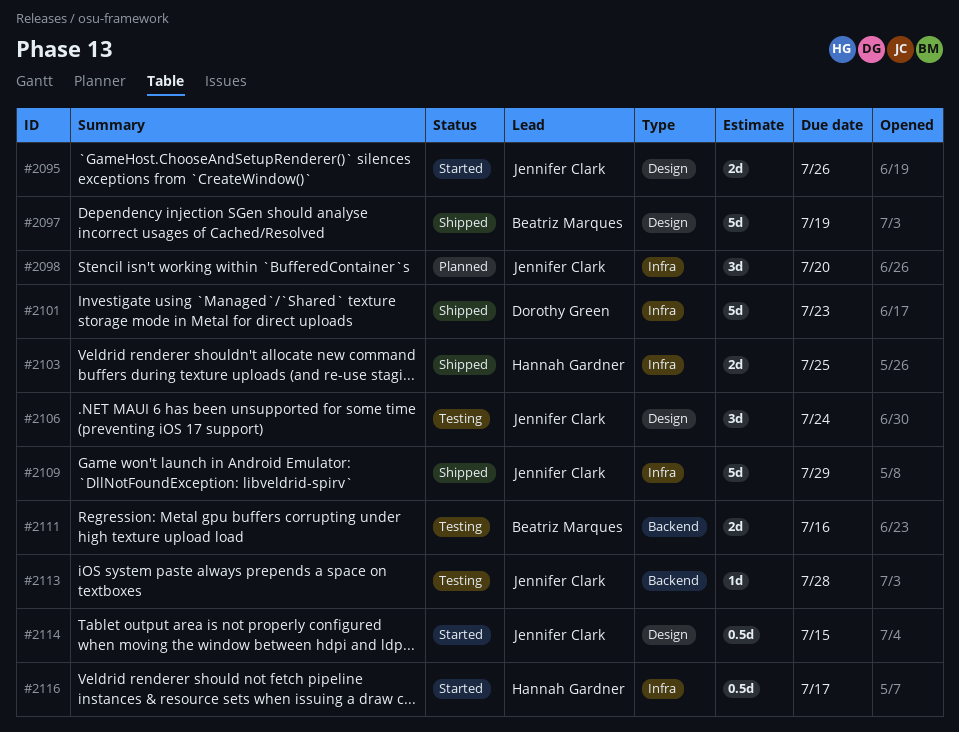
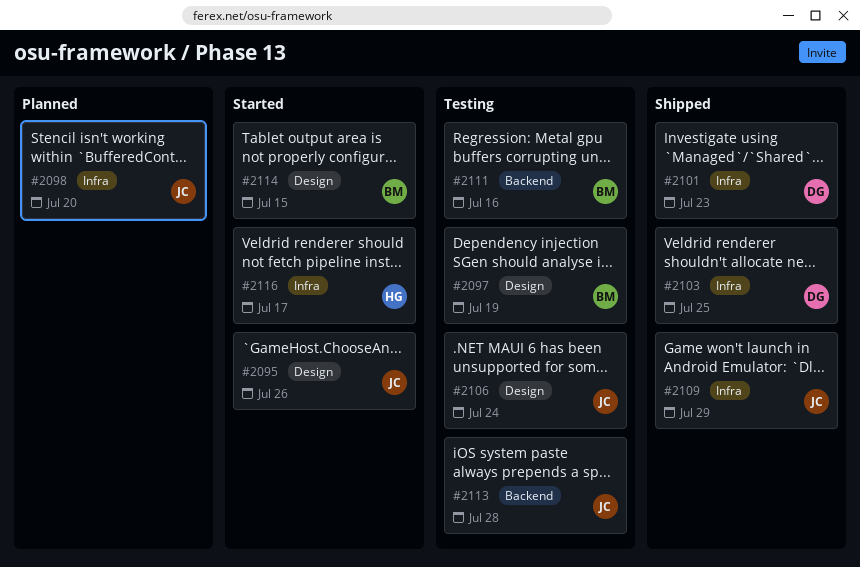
#2097, status: Shipped -> Testing
#2103, owner: Hannah Gardner -> Dorothy Green
#2114, owner: Jennifer Clark -> Beatriz Marques

